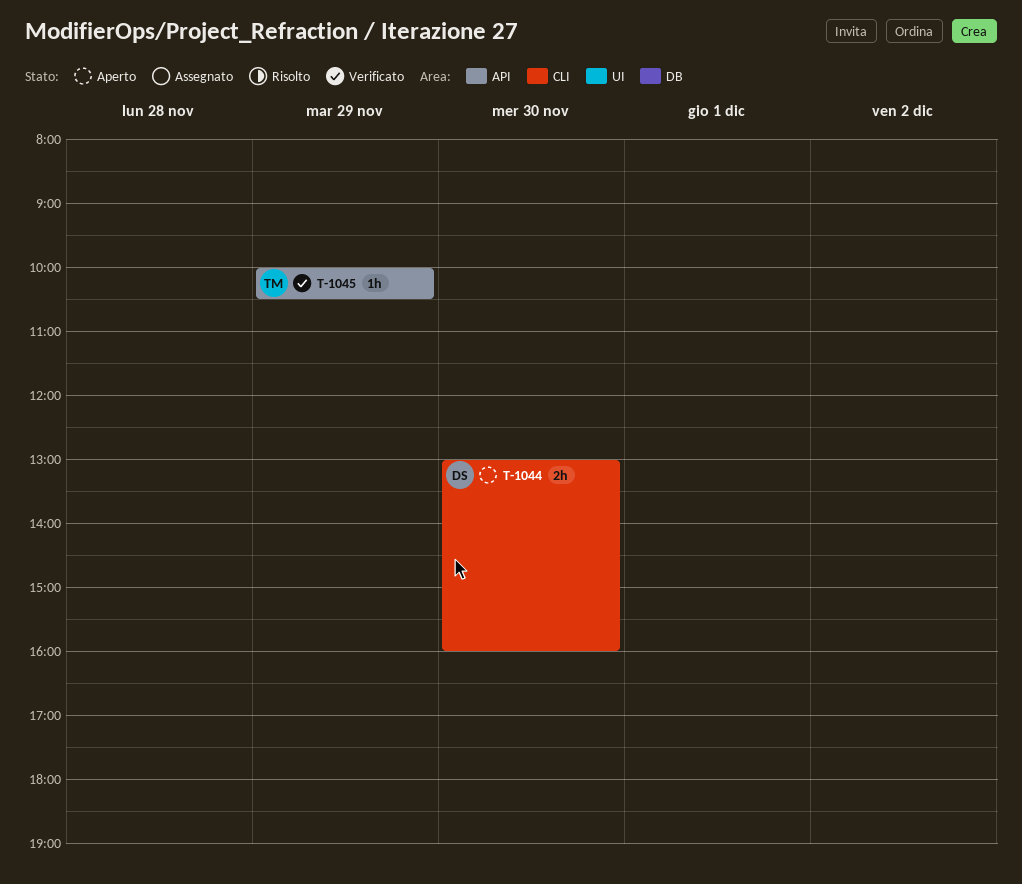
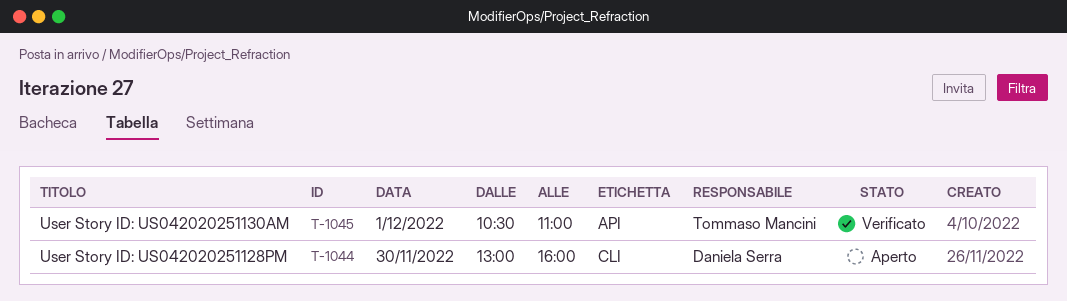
T-1045, day: Nov 29 -> Dec 1
T-1045, begins: 10:00 -> 10:30
T-1045, ends: 10:30 -> 11:00

